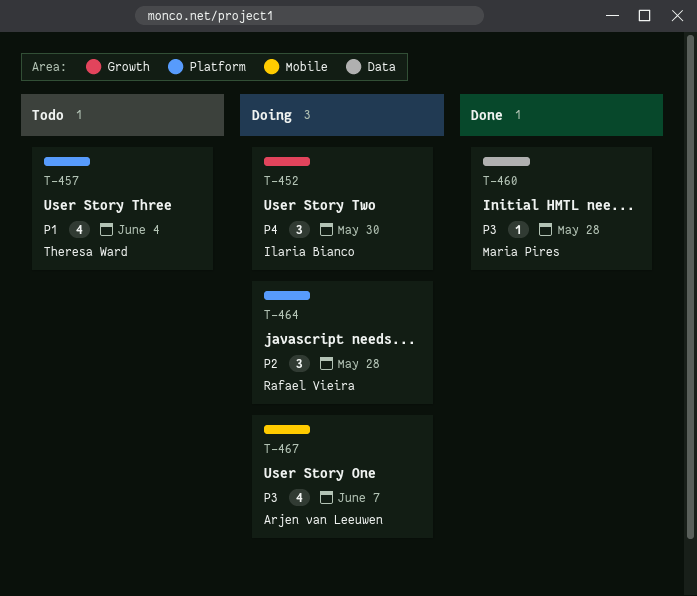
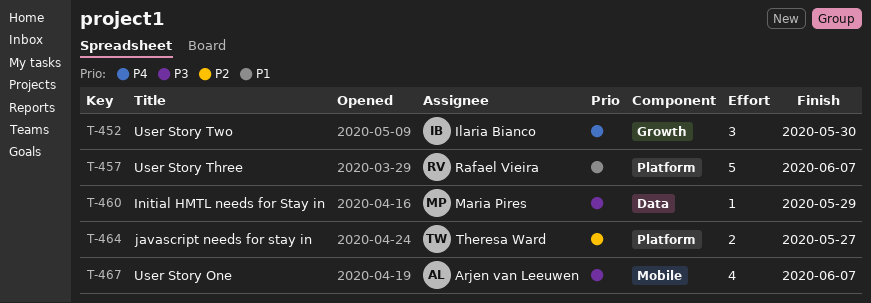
T-457, owner: Theresa Ward -> Rafael Vieira
T-457, estimate: 4 -> 5
T-457, due: Jun 4 -> Jun 7
T-460, due: May 28 -> May 29
T-464, owner: Rafael Vieira -> Theresa Ward
T-464, estimate: 3 -> 2
T-464, due: May 28 -> May 27

